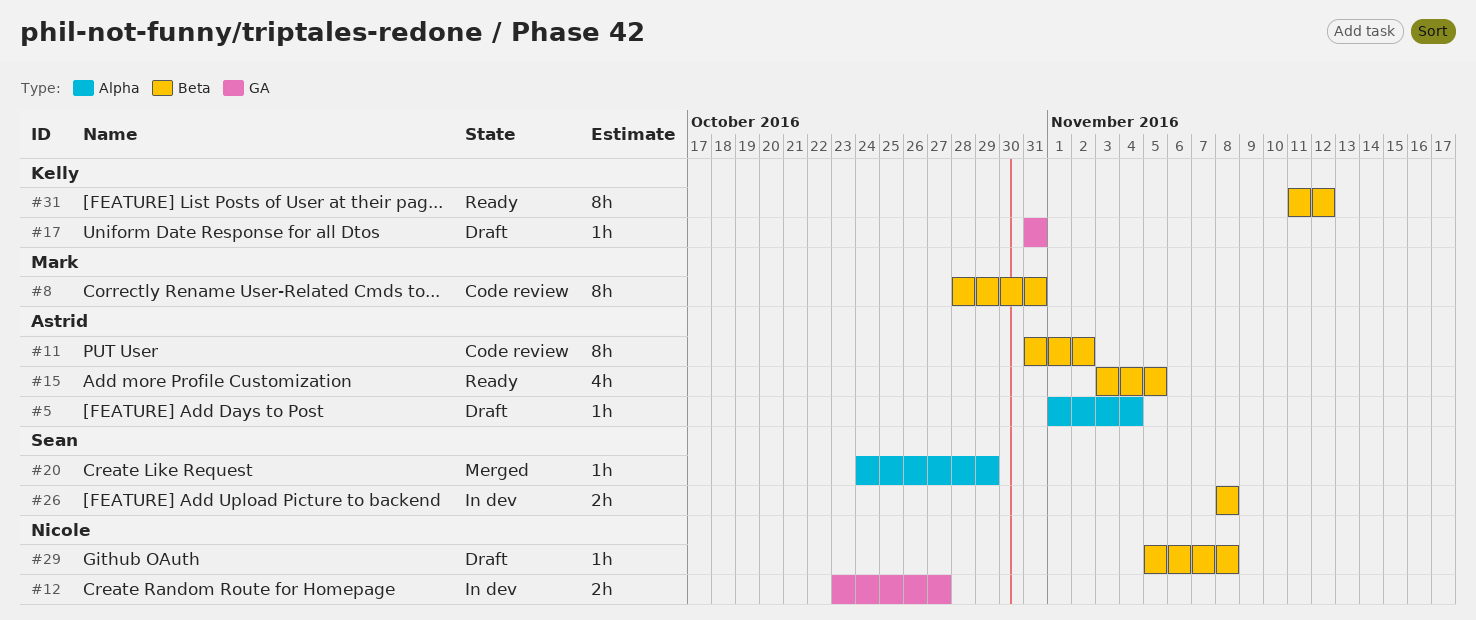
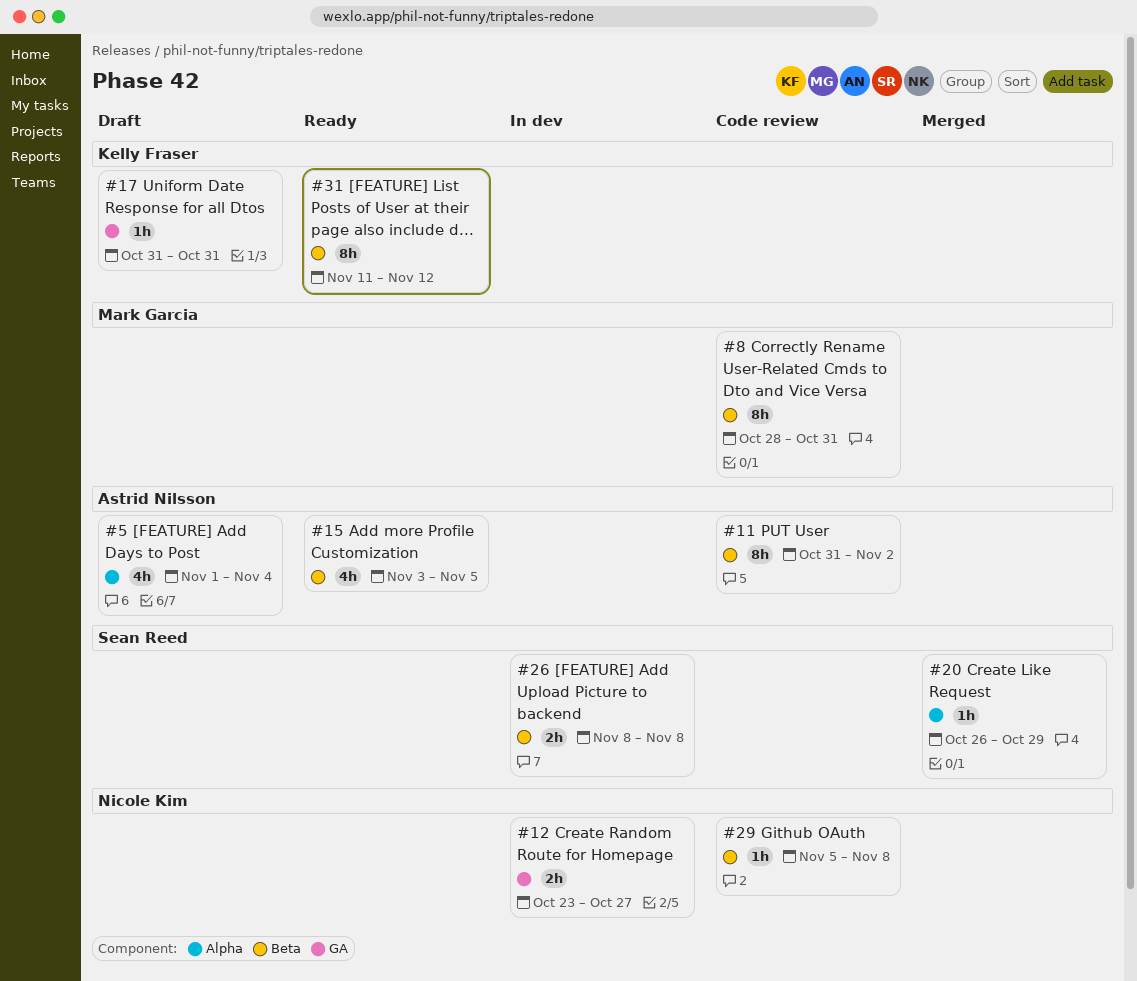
#5, estimate: 1h -> 4h
#20, start: Oct 24 -> Oct 26
#29, status: Draft -> Code review

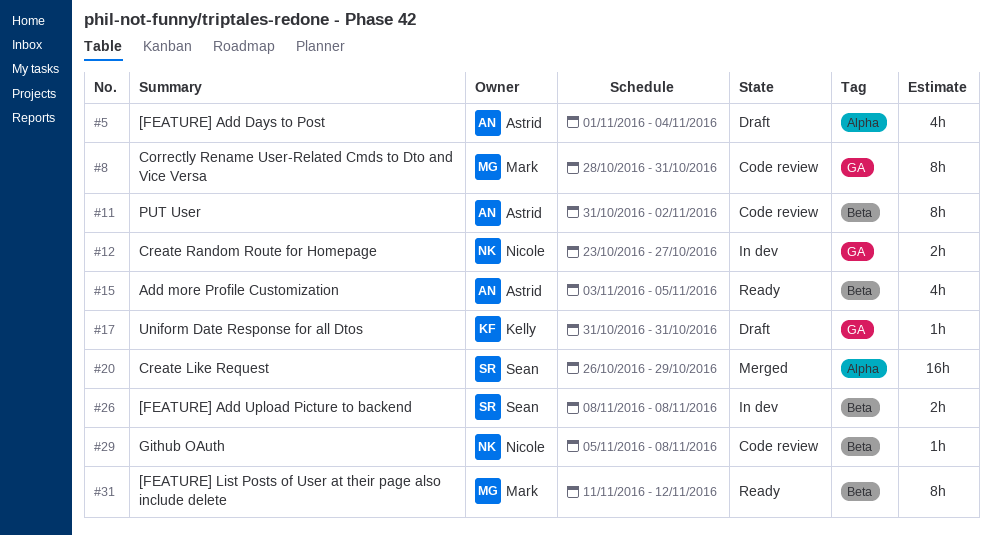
#8, label: Beta -> GA
#20, estimate: 1h -> 16h
#31, owner: Kelly Fraser -> Mark Garcia

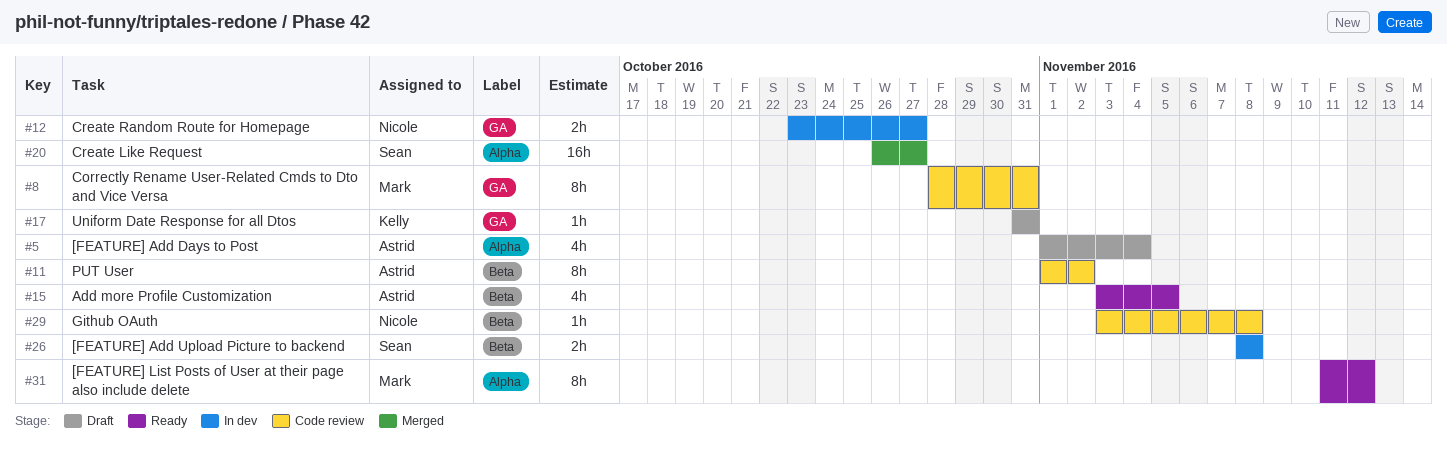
#11, start: Oct 31 -> Nov 1
#20, due: Oct 29 -> Oct 27
#29, start: Nov 5 -> Nov 3
#31, label: Beta -> Alpha

